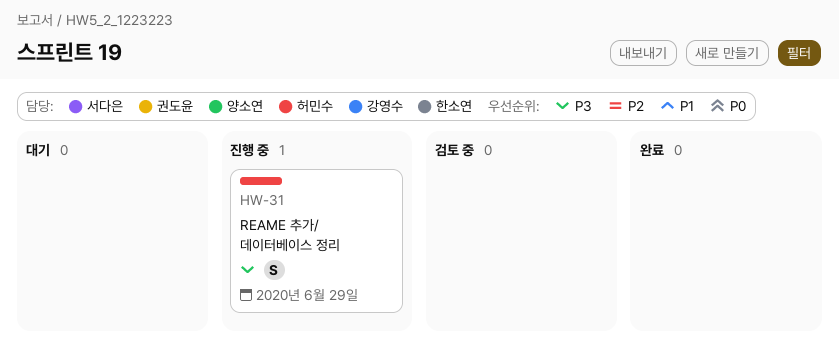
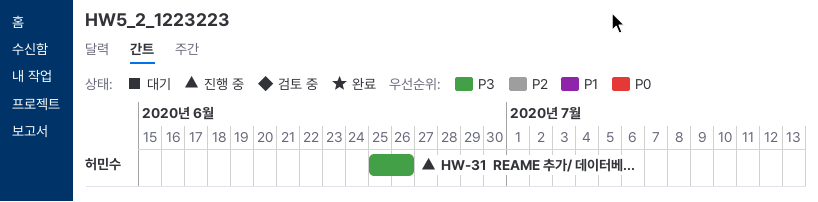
HW-31, due: Jun 29 -> Jun 26

